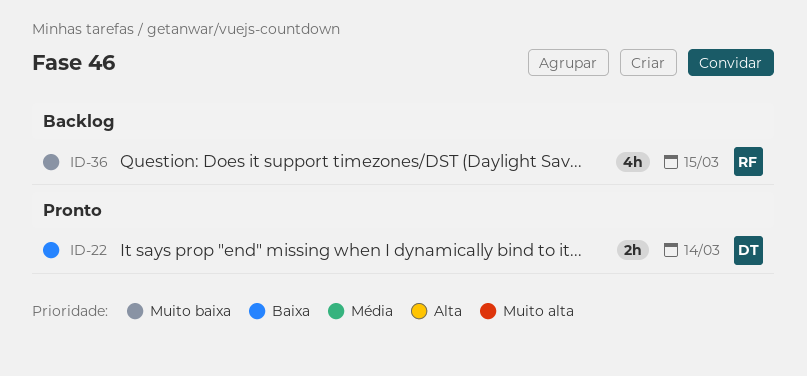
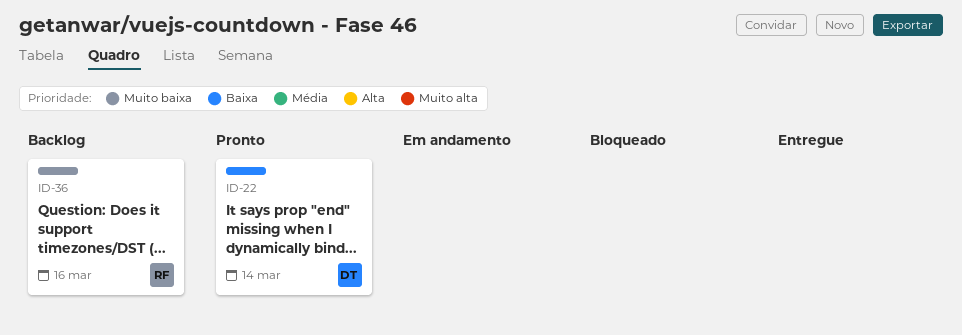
ID-36, due: Mar 15 -> Mar 16

